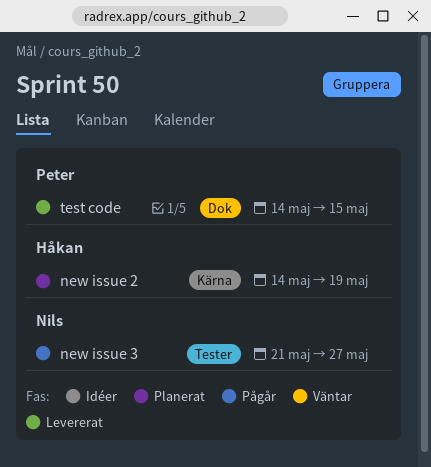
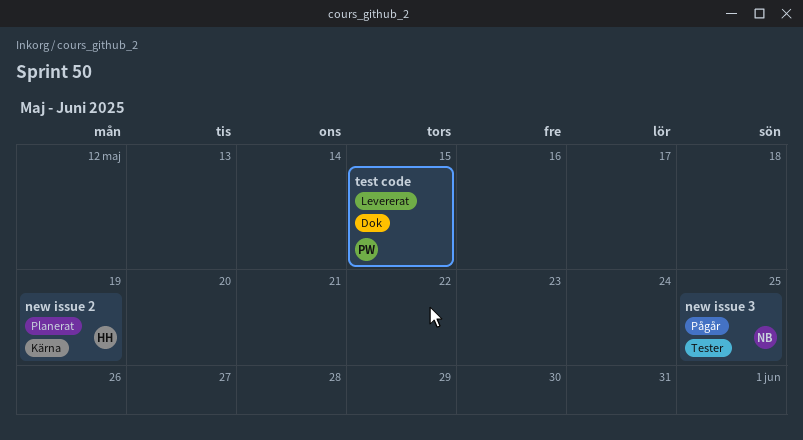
new issue 3, due: May 27 -> May 25

